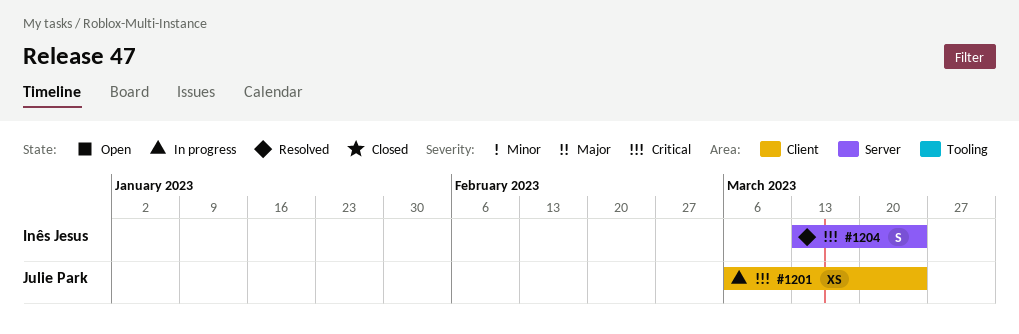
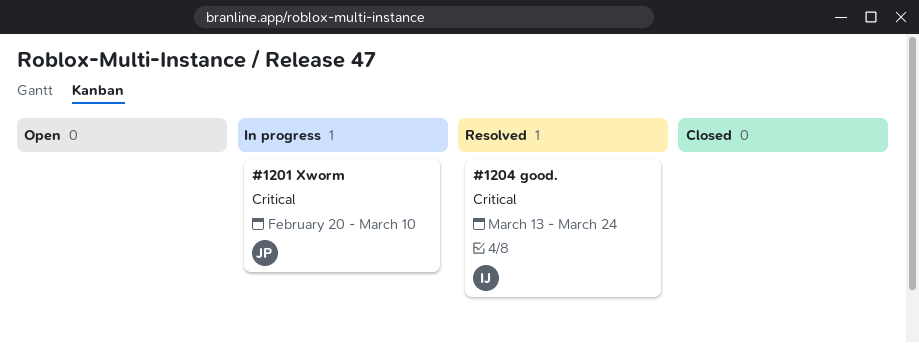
#1201, start: Mar 6 -> Feb 20
#1201, due: Mar 24 -> Mar 10

